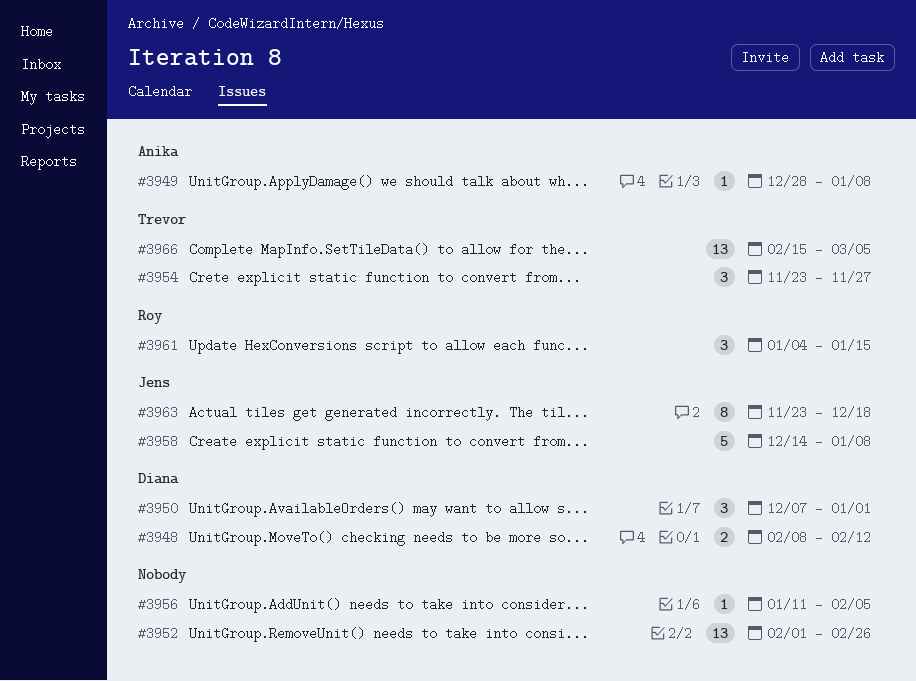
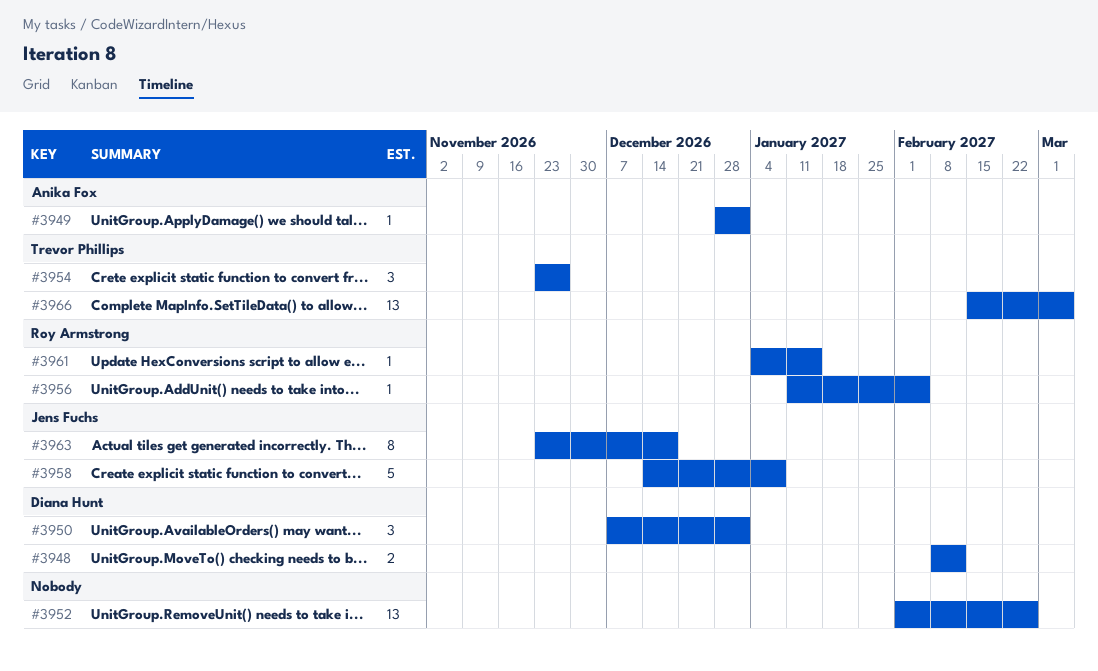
#3949, due: Jan 8 -> Jan 1
#3956, owner: none -> Roy Armstrong
#3961, estimate: 3 -> 1

